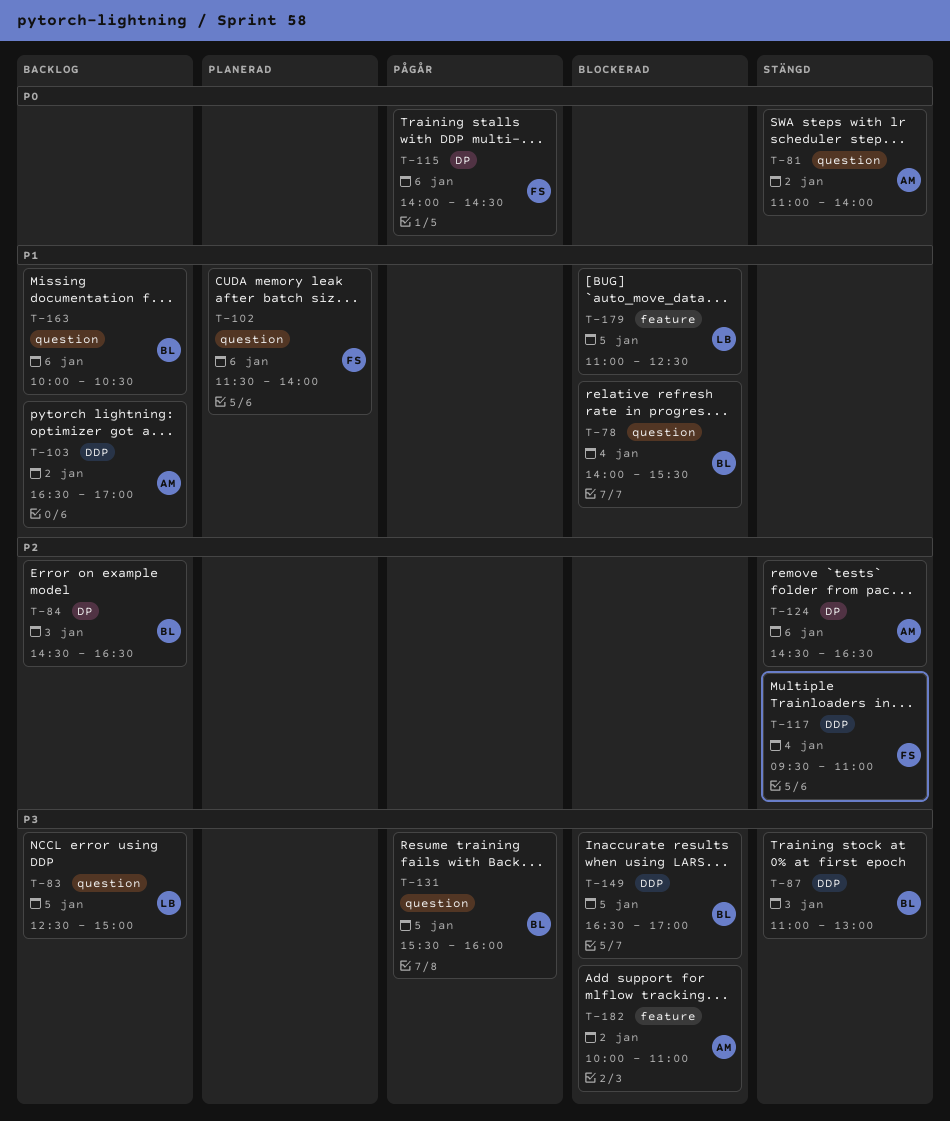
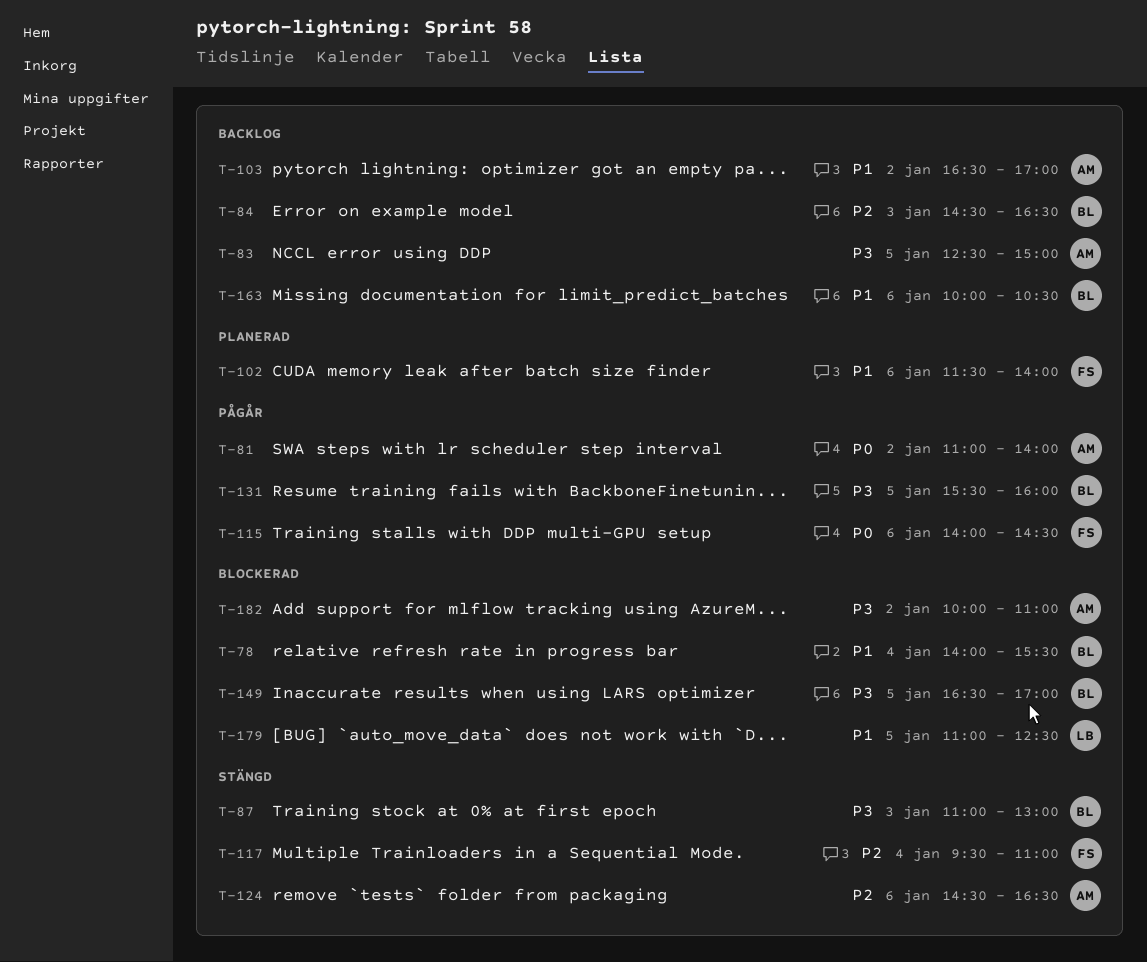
T-81, status: Stängd -> Pågår
T-83, owner: LB -> AM

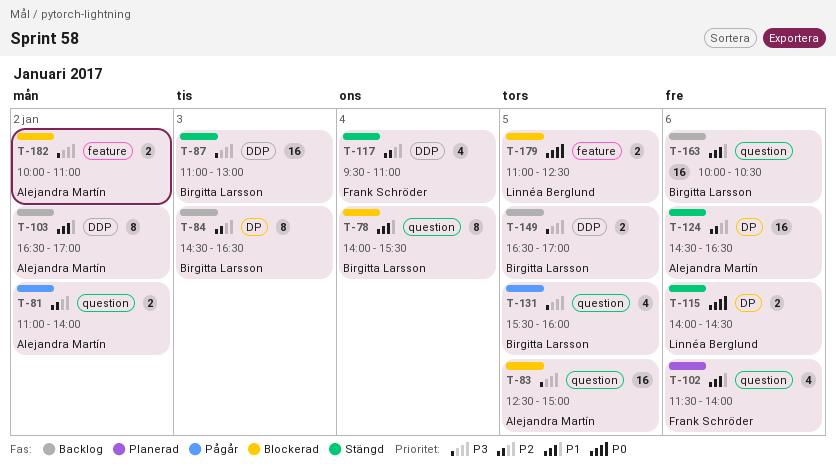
T-81, priority: P0 -> P2
T-83, status: Backlog -> Blockerad
T-115, status: Pågår -> Stängd
T-115, owner: Frank Schröder -> Linnéa Berglund
T-149, status: Blockerad -> Backlog
T-179, priority: P1 -> P0

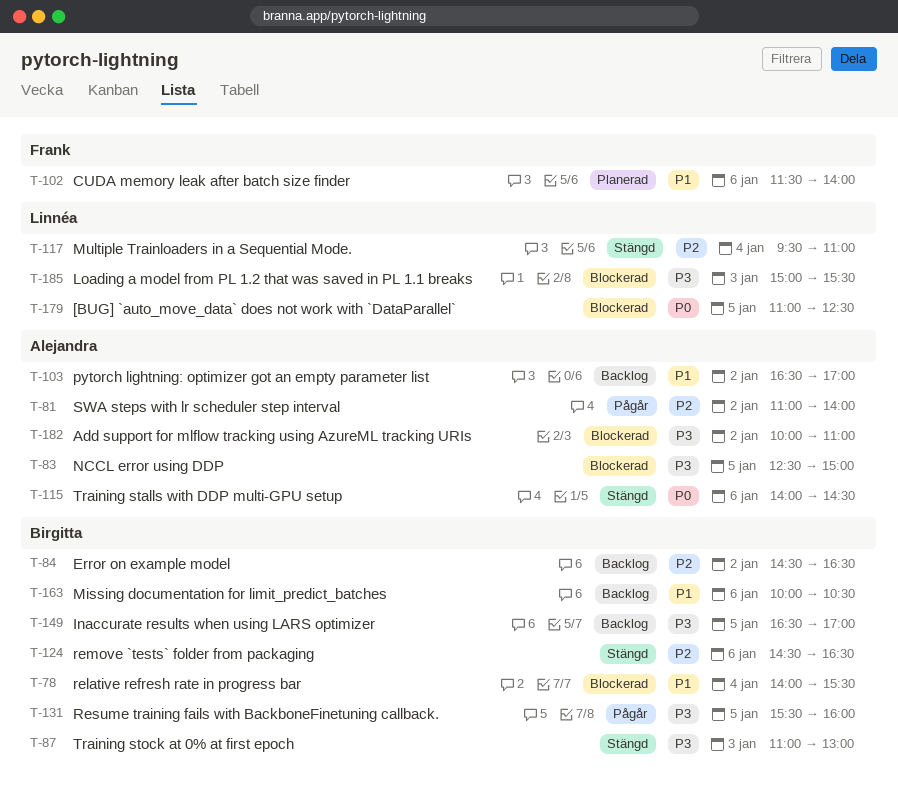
T-84, day: Jan 3 -> Jan 2
T-115, owner: Linnéa Berglund -> Alejandra Martín
T-117, owner: Frank Schröder -> Linnéa Berglund
T-124, owner: Alejandra Martín -> Birgitta Larsson
T-185: none -> present

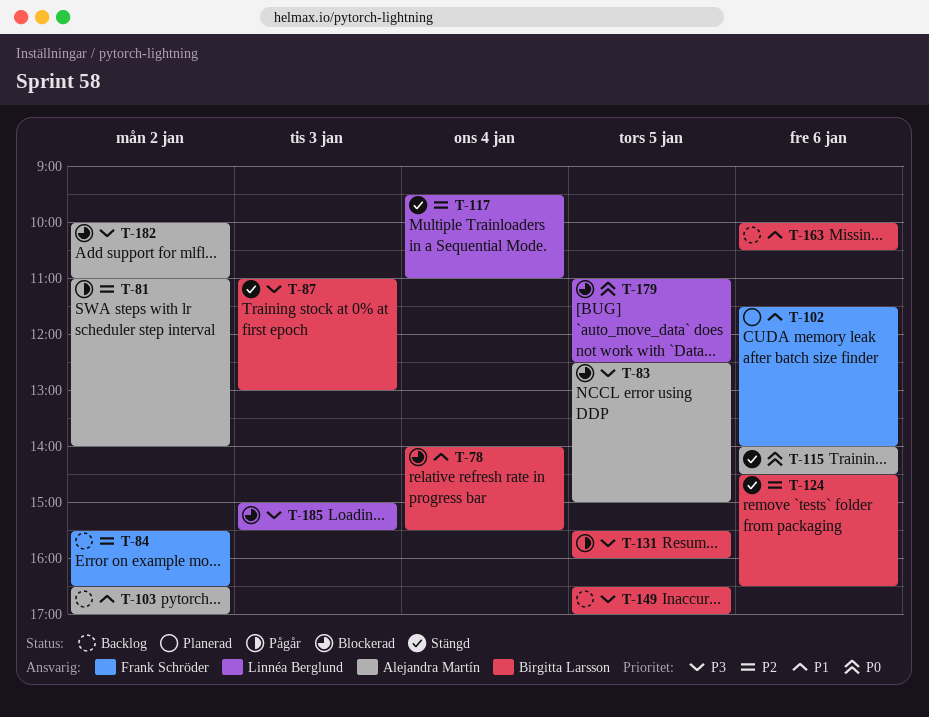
T-84, owner: Birgitta Larsson -> Frank Schröder
T-84, begins: 14:30 -> 15:30

